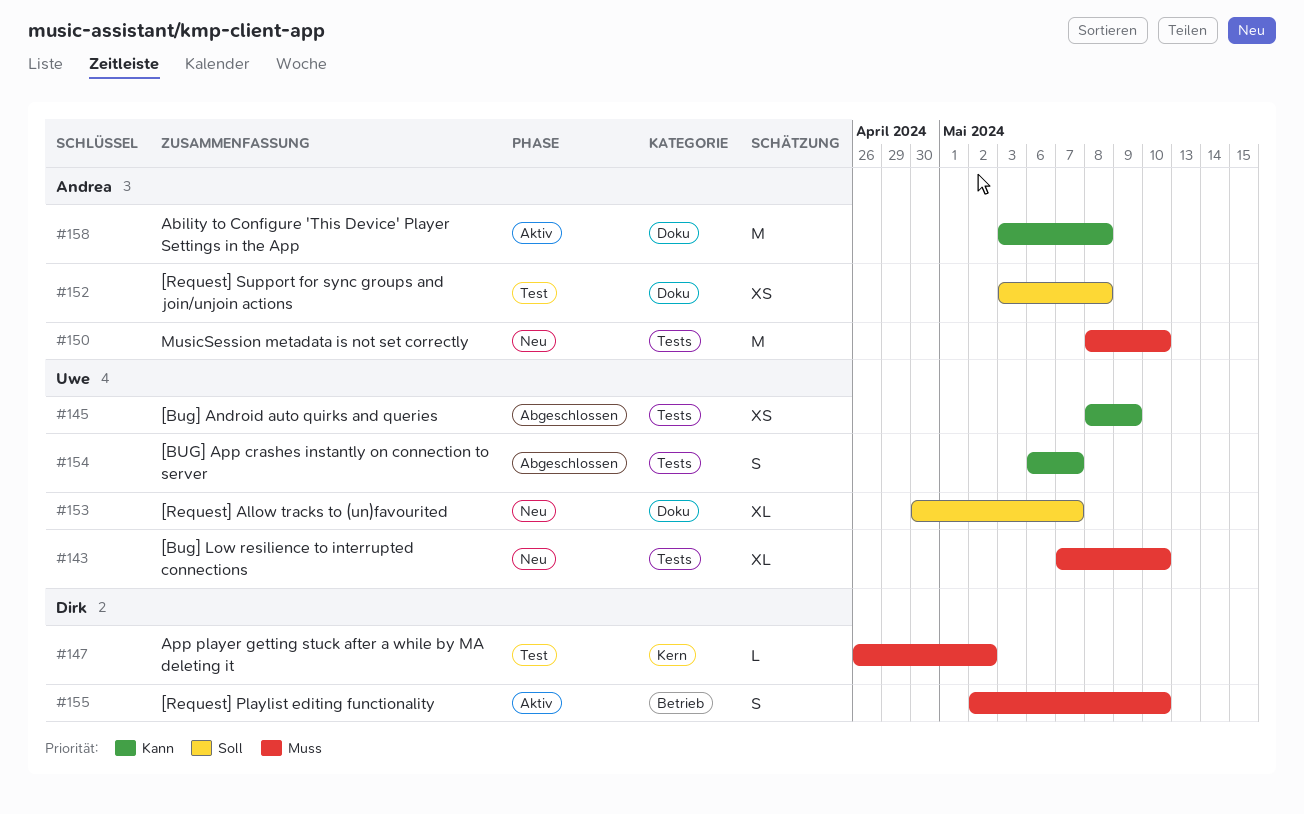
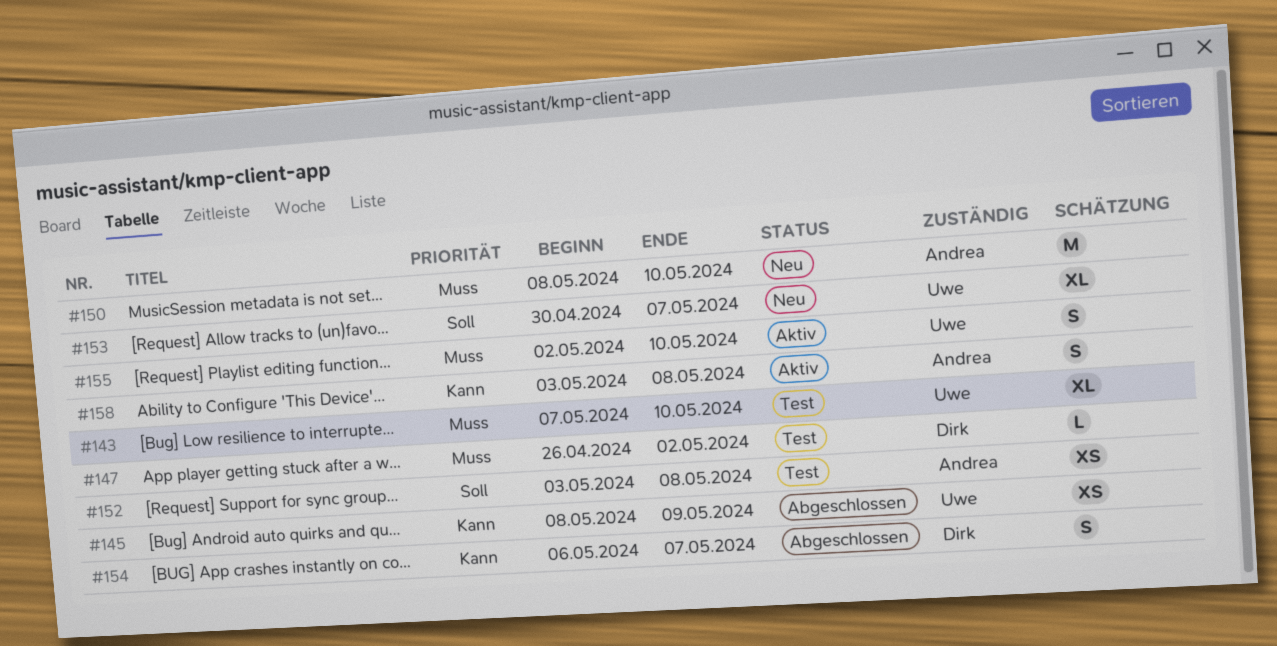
#143, status: Neu -> Test
#154, owner: Uwe -> Dirk
#155, owner: Dirk -> Uwe
#158, estimate: M -> S

